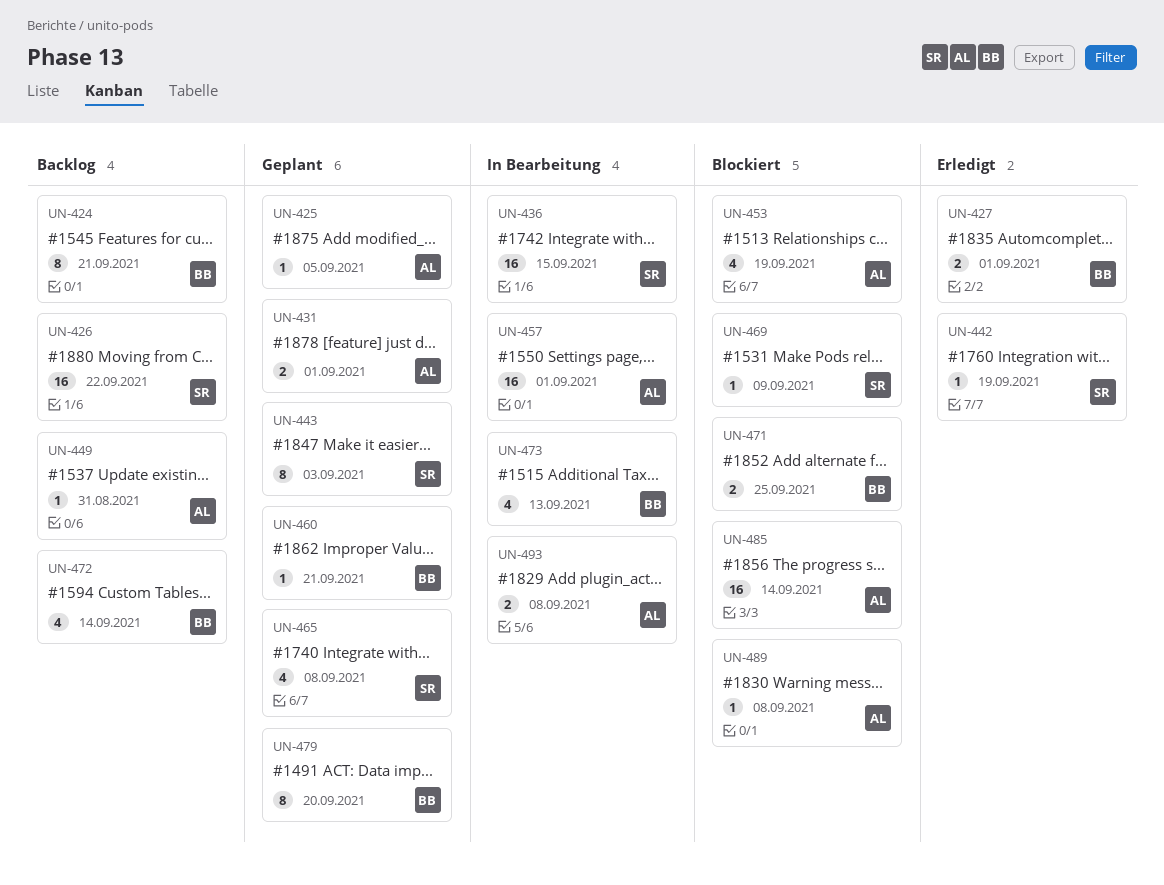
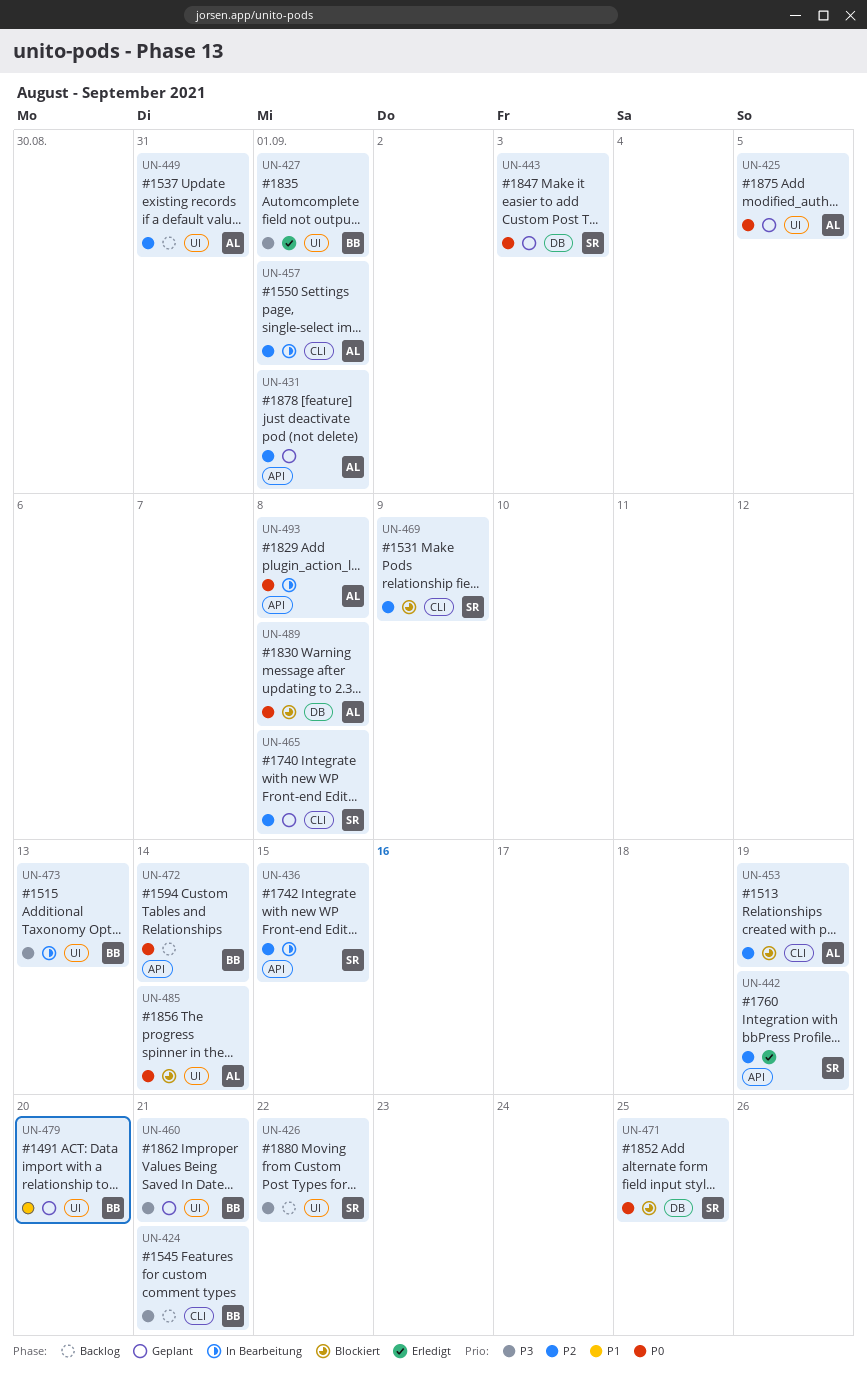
UN-471, owner: BB -> SR

